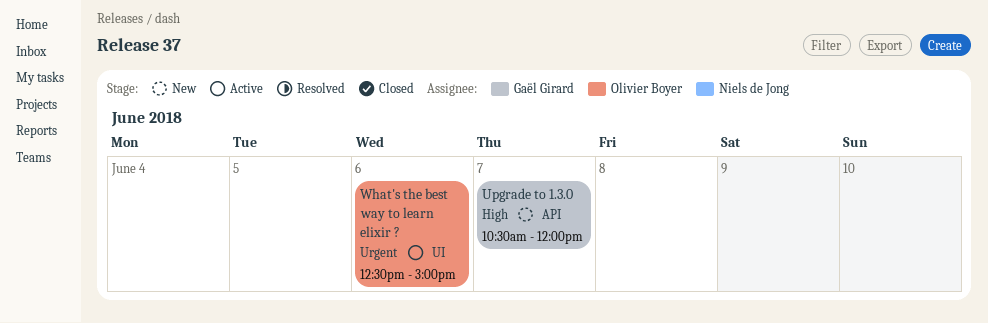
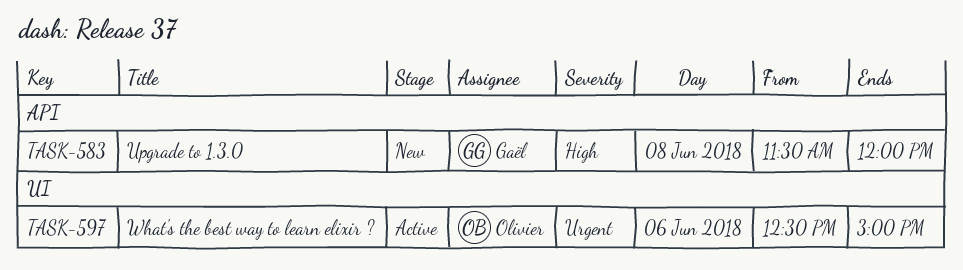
Upgrade to 1.3.0, day: Jun 7 -> Jun 8
Upgrade to 1.3.0, begins: 10:30 -> 11:30

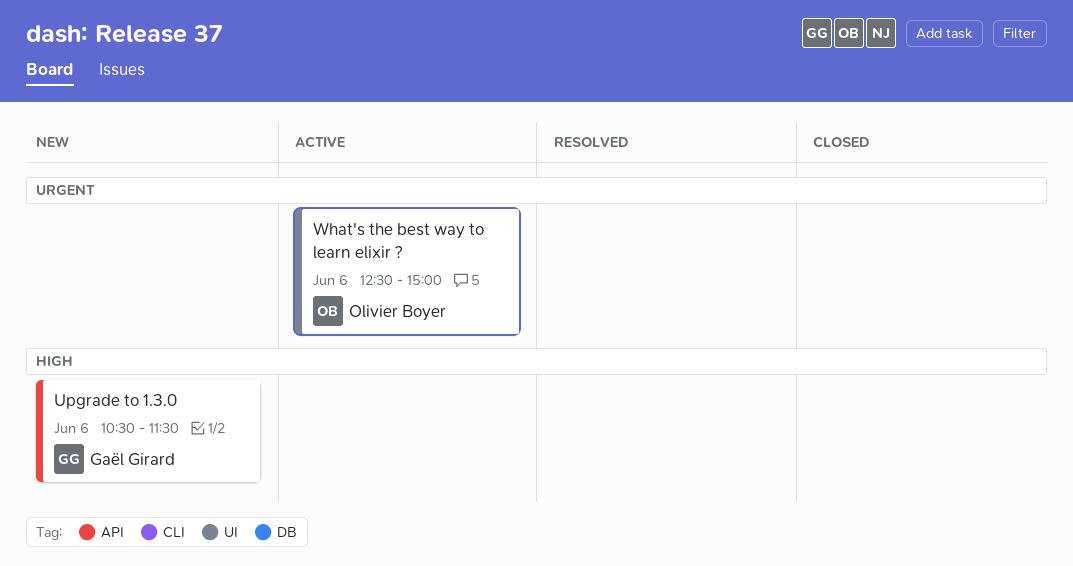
Upgrade to 1.3.0, day: Jun 8 -> Jun 6
Upgrade to 1.3.0, begins: 11:30 -> 10:30
Upgrade to 1.3.0, ends: 12:00 -> 11:30

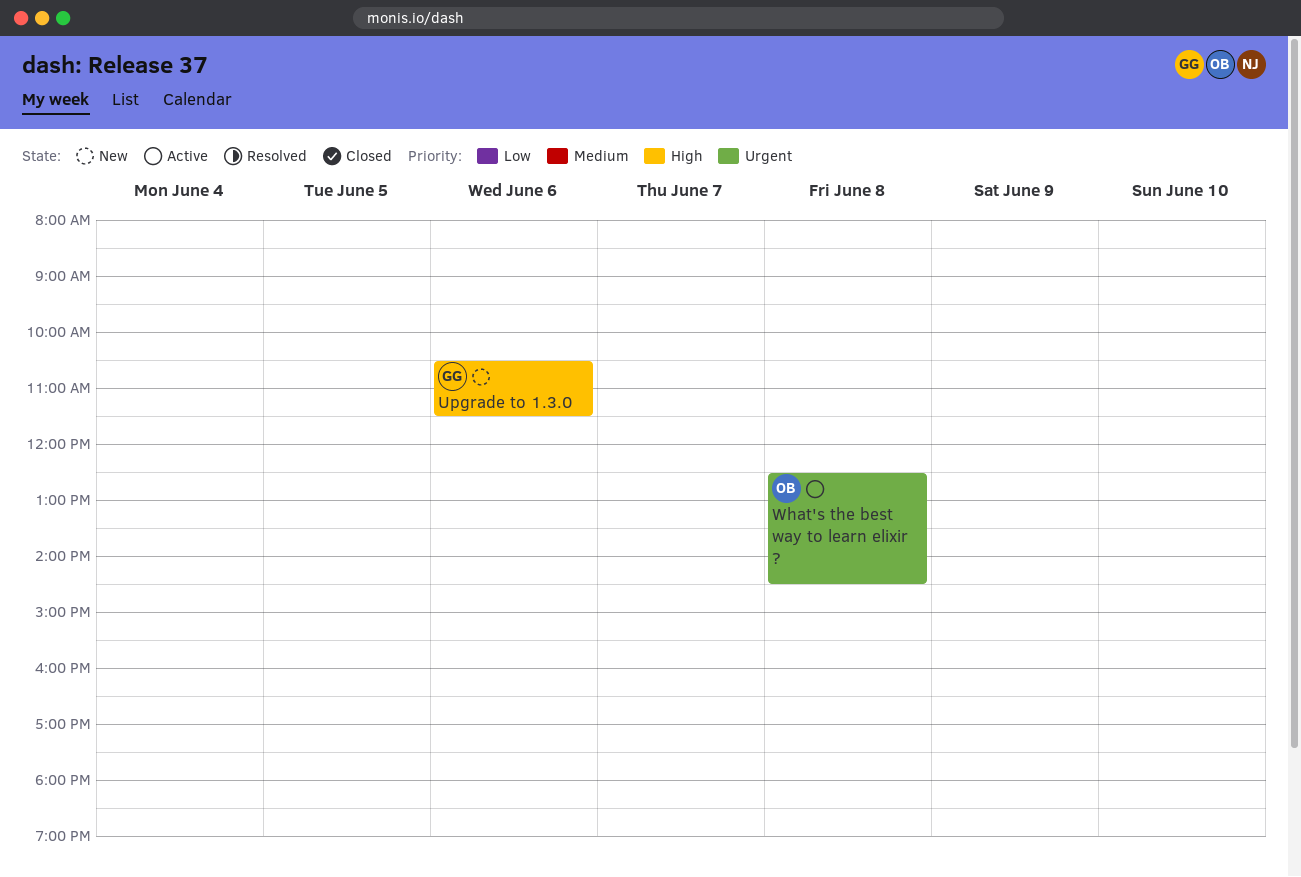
What's the best way to learn elixir ?, day: Jun 6 -> Jun 8
What's the best way to learn elixir ?, ends: 15:00 -> 14:30

